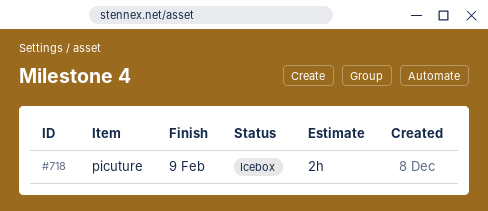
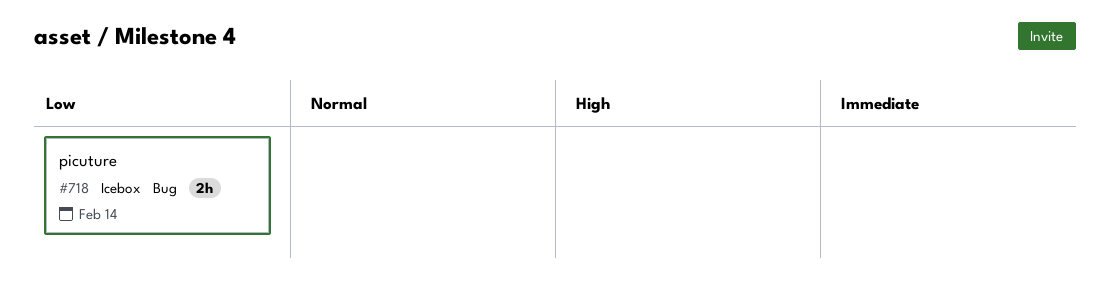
#718, due: Feb 9 -> Feb 14

